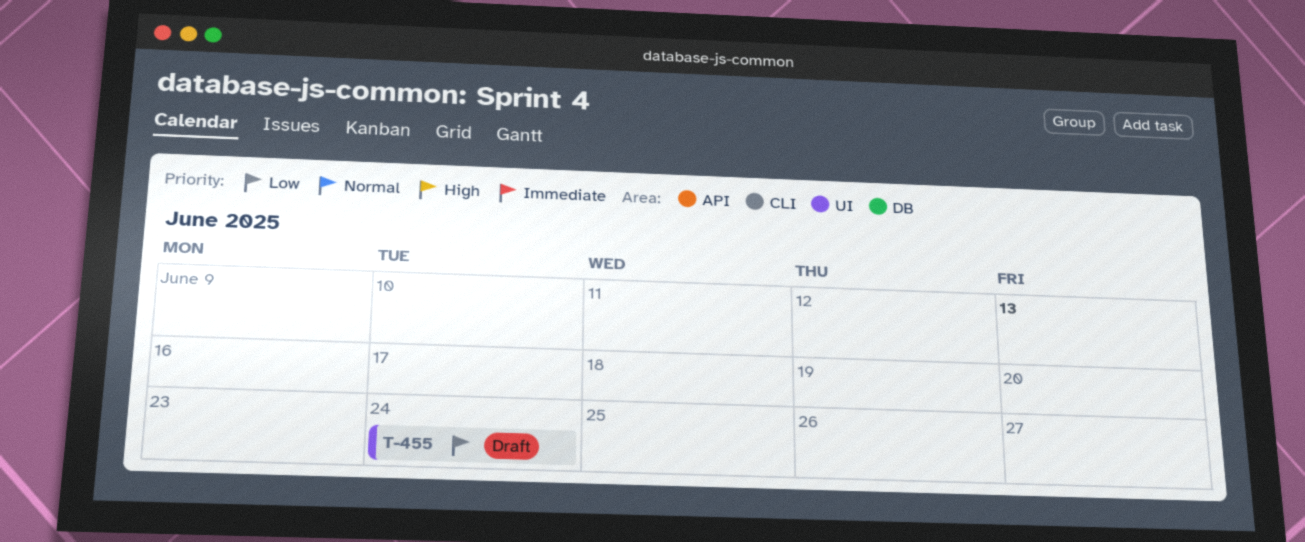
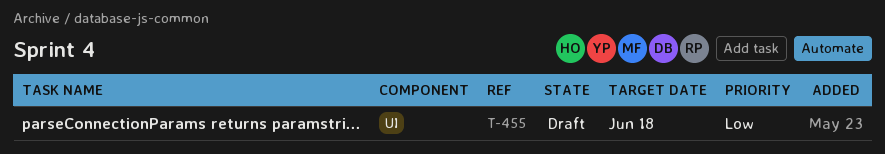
T-455, due: Jun 24 -> Jun 18

